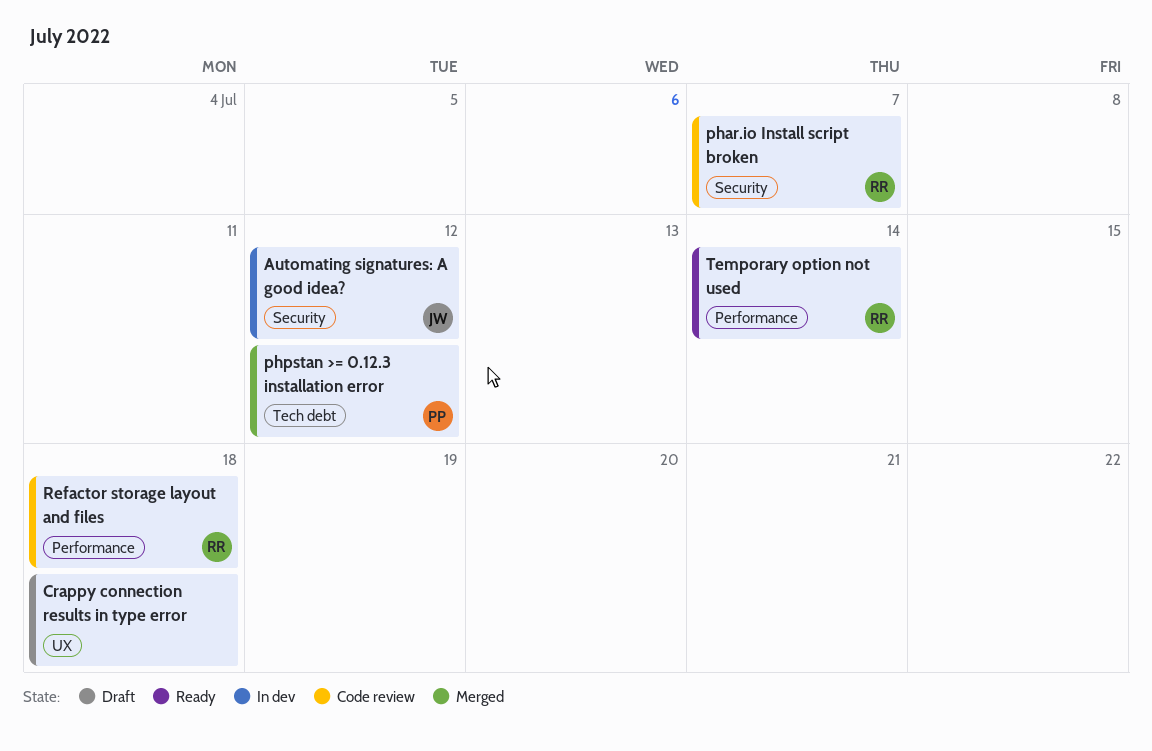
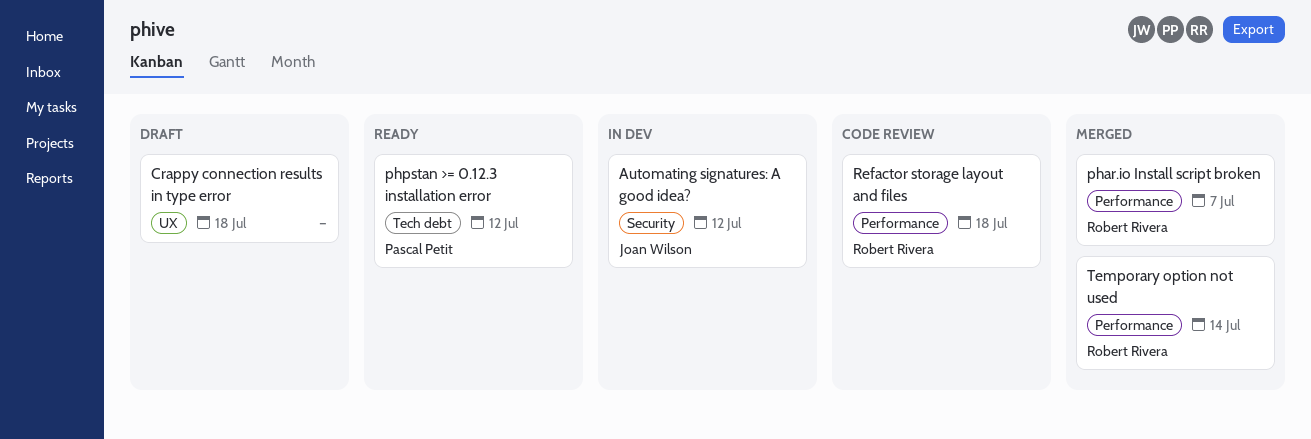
phar.io Install script broken, status: Code review -> Merged
phar.io Install script broken, label: Security -> Performance
phpstan >= 0.12.3 installation error, status: Merged -> Ready
Temporary option not used, status: Ready -> Merged

